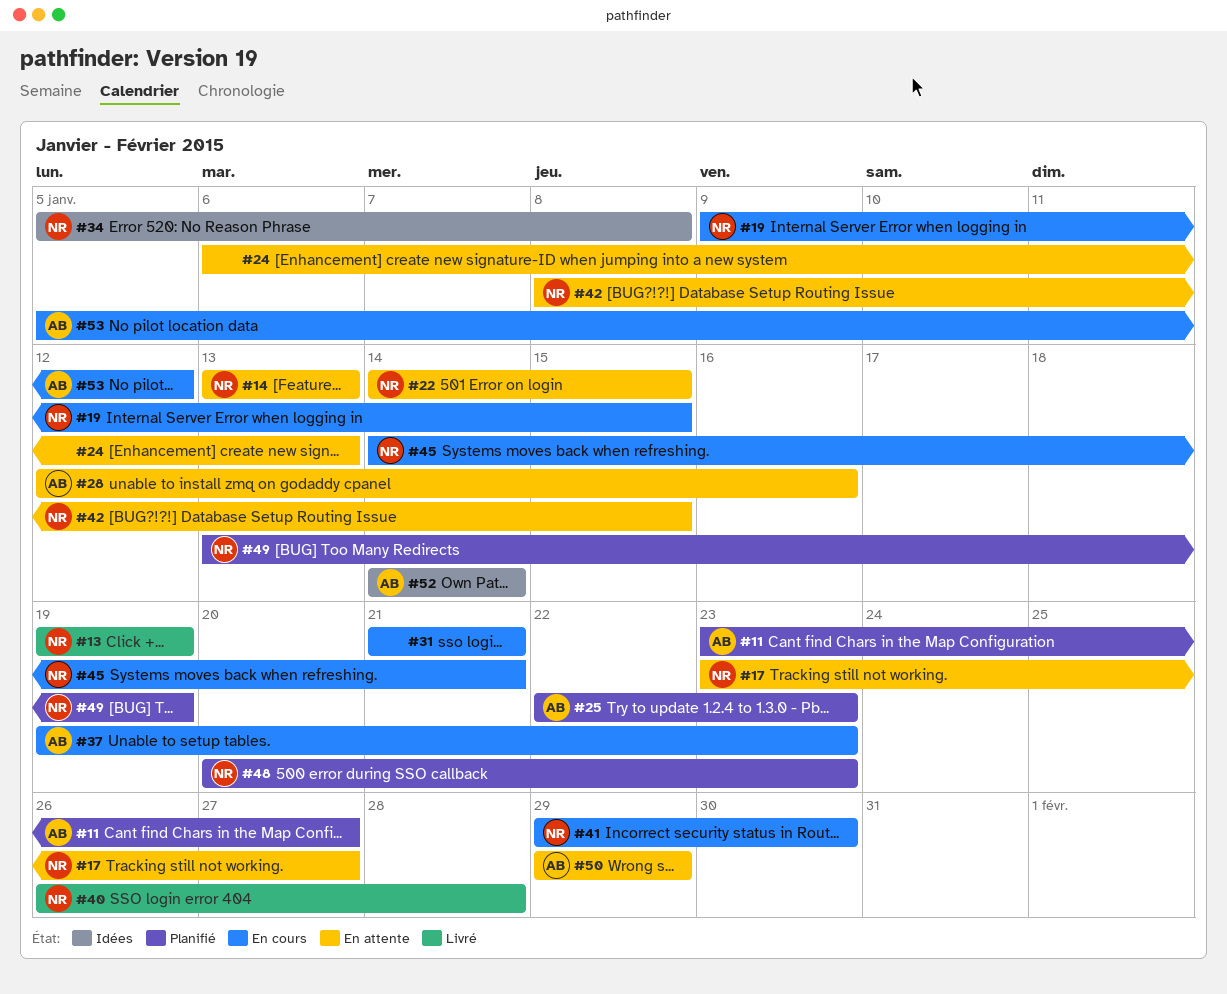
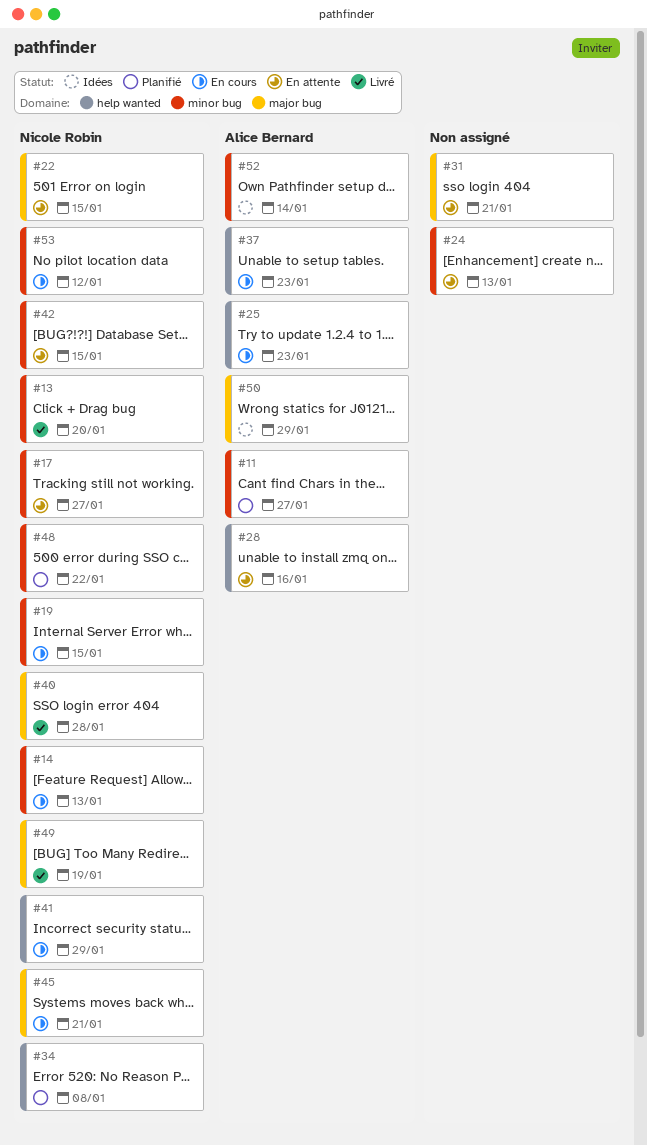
#13, due: Jan 19 -> Jan 20
#14, status: En attente -> En cours
#25, status: Planifié -> En cours
#31, status: En cours -> En attente
#34, status: Idées -> Planifié
#41, due: Jan 30 -> Jan 29
#48, due: Jan 23 -> Jan 22
#49, status: Planifié -> Livré
#50, status: En attente -> Idées
#53, owner: Alice Bernard -> Nicole Robin

